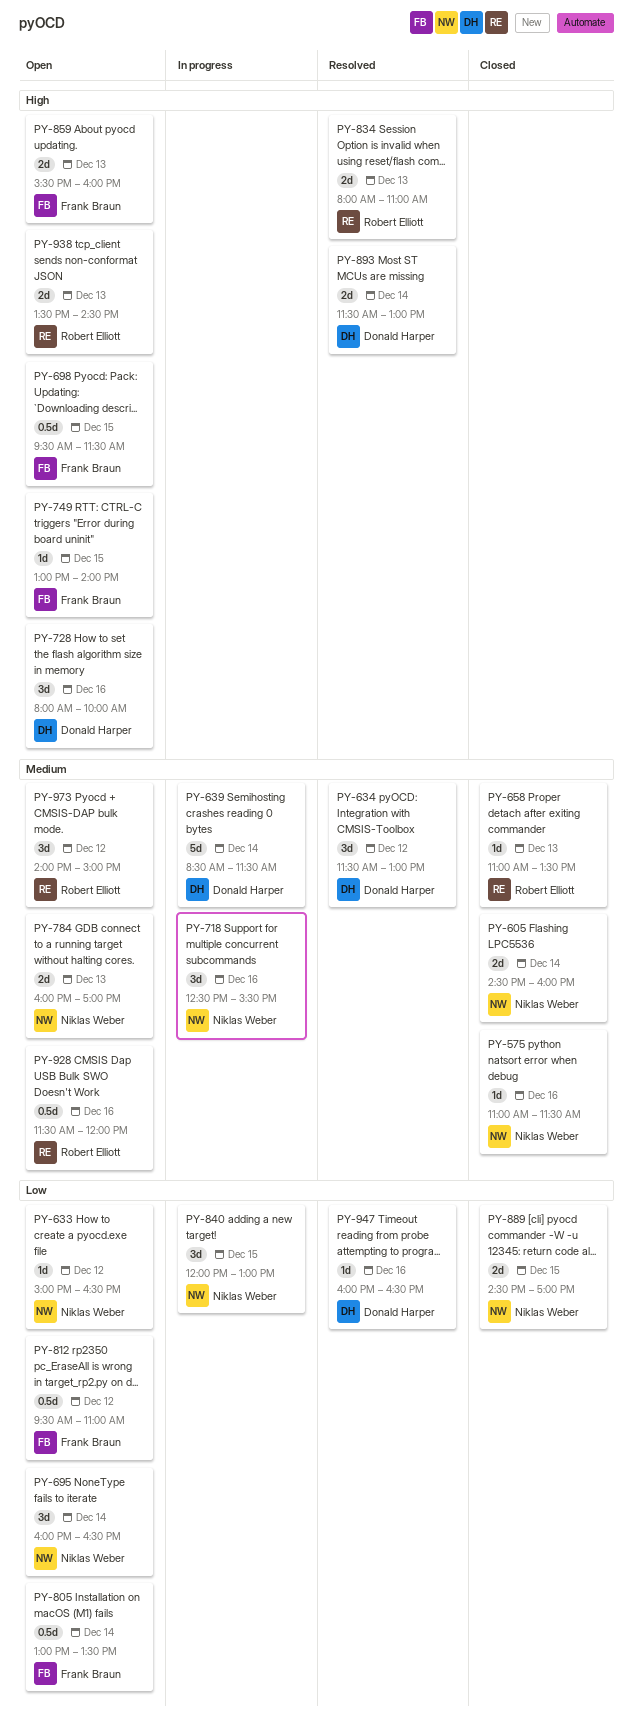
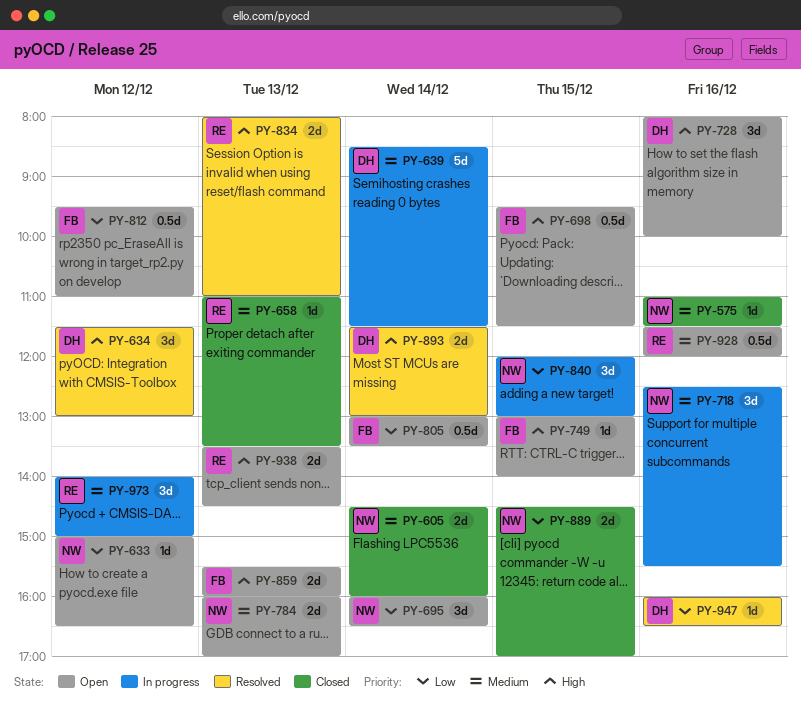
PY-634, priority: Medium -> High
PY-973, status: Open -> In progress

